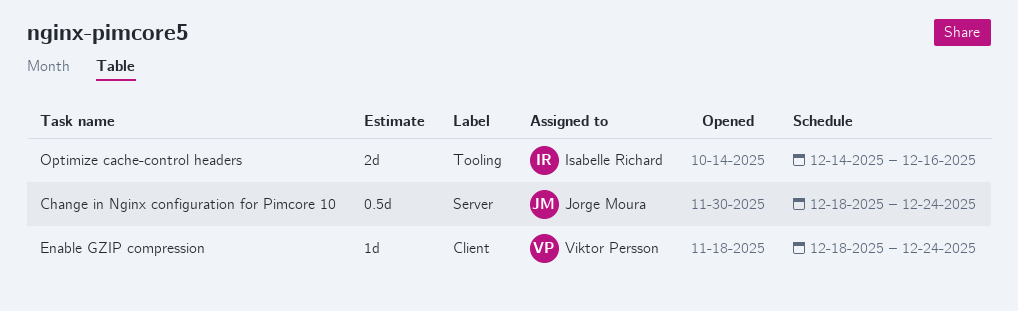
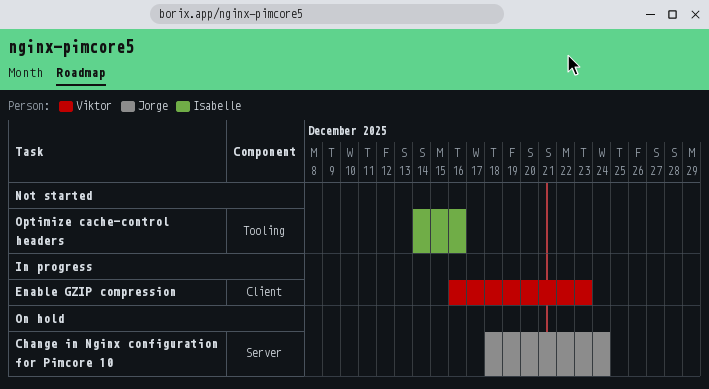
Enable GZIP compression, start: Dec 18 -> Dec 16
Enable GZIP compression, due: Dec 24 -> Dec 23

